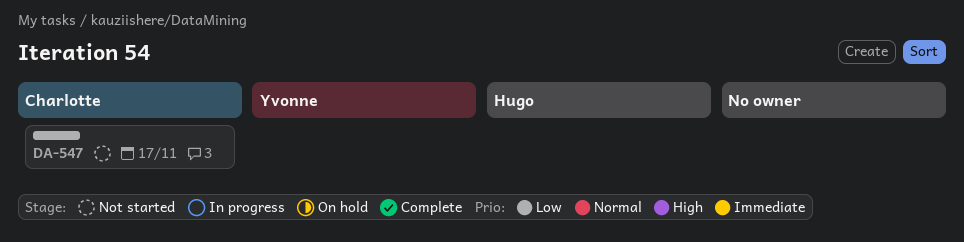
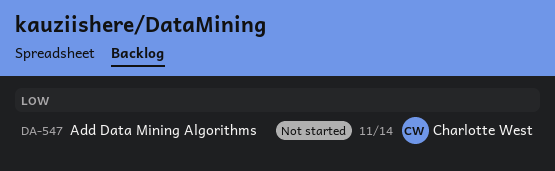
DA-547, due: Nov 17 -> Nov 14

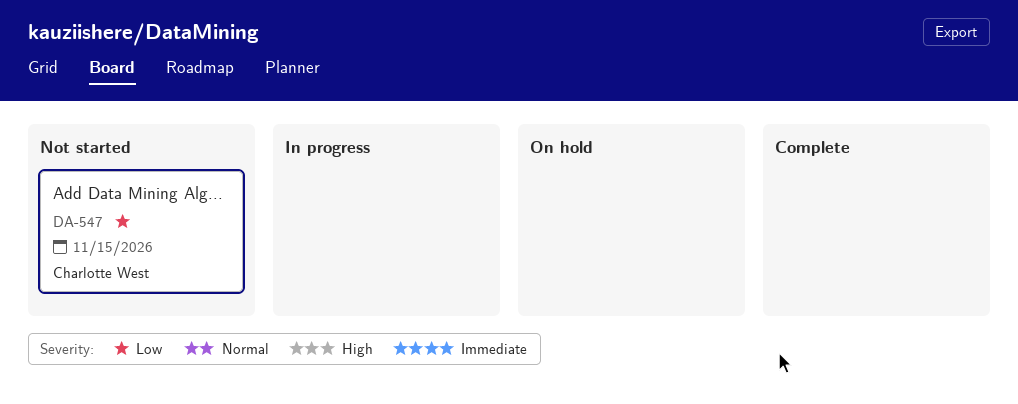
DA-547, due: Nov 14 -> Nov 15

